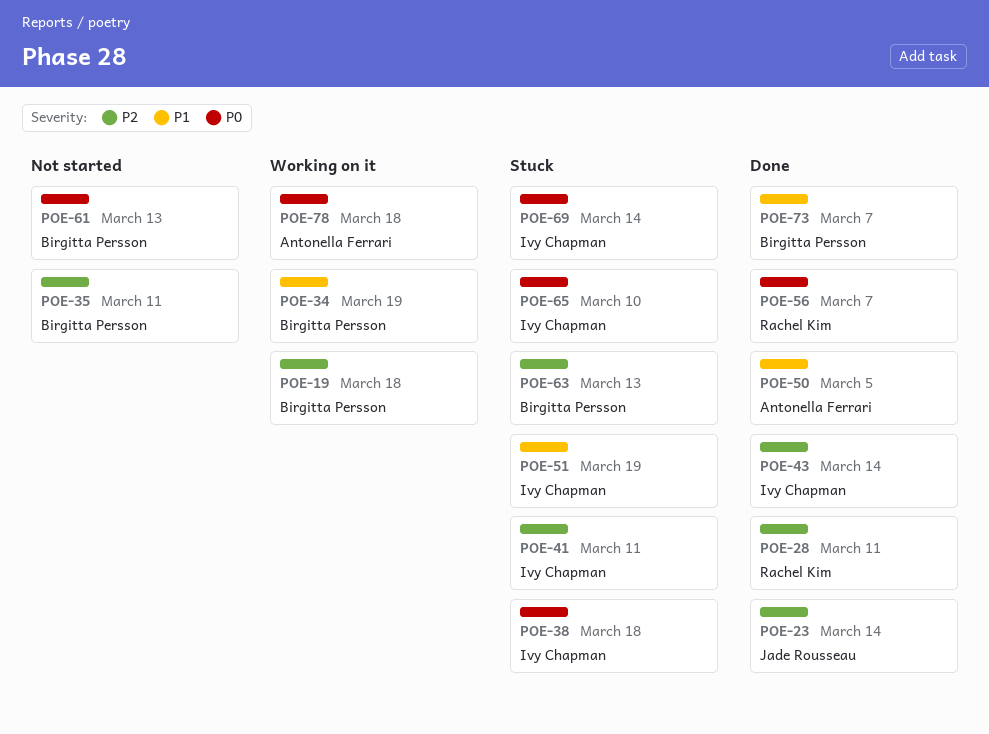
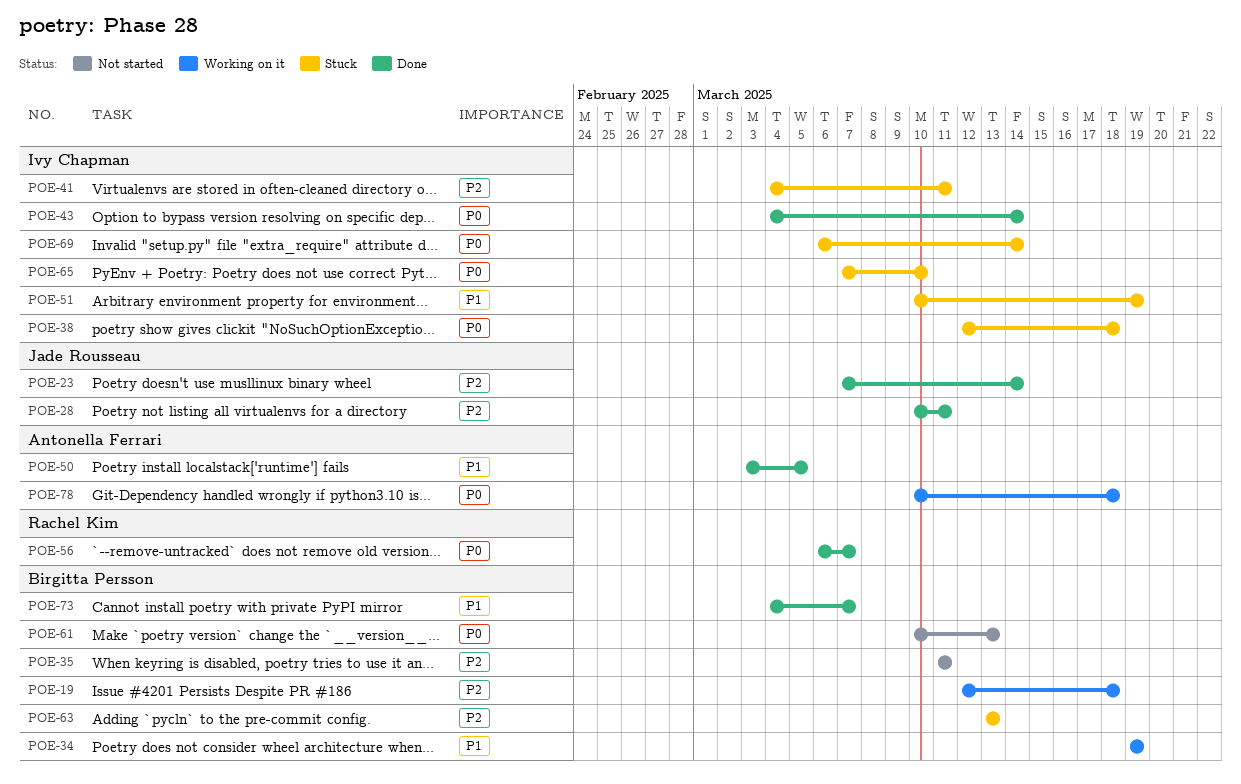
POE-28, owner: Rachel Kim -> Jade Rousseau
POE-43, priority: P2 -> P0

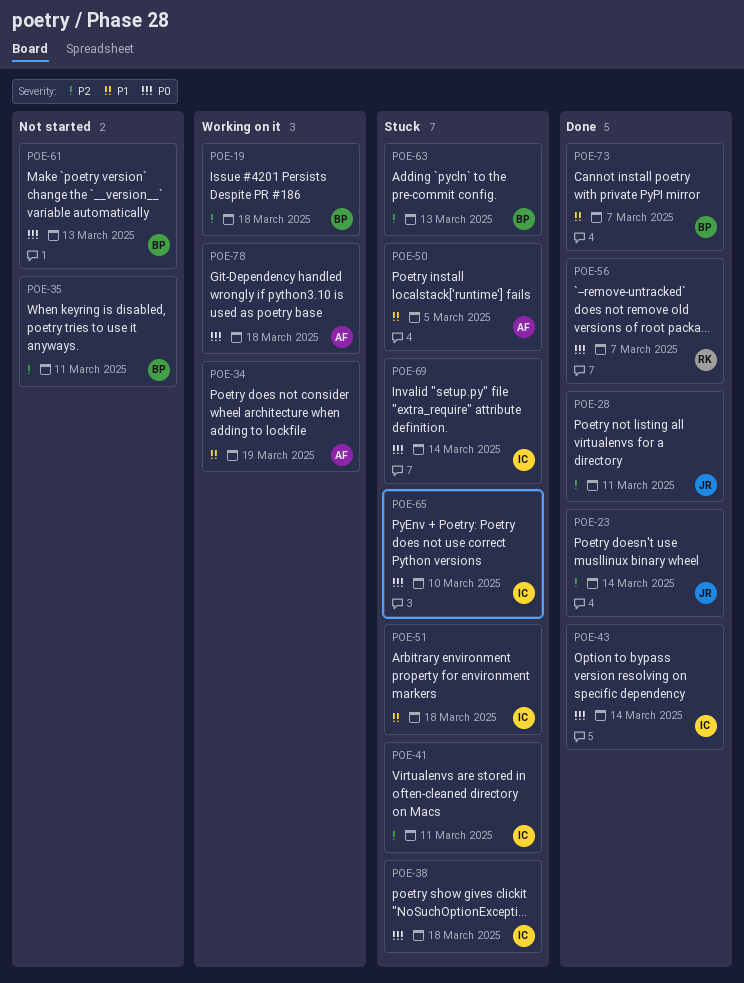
POE-34, owner: Birgitta Persson -> Antonella Ferrari
POE-50, status: Done -> Stuck
POE-51, due: Mar 19 -> Mar 18

